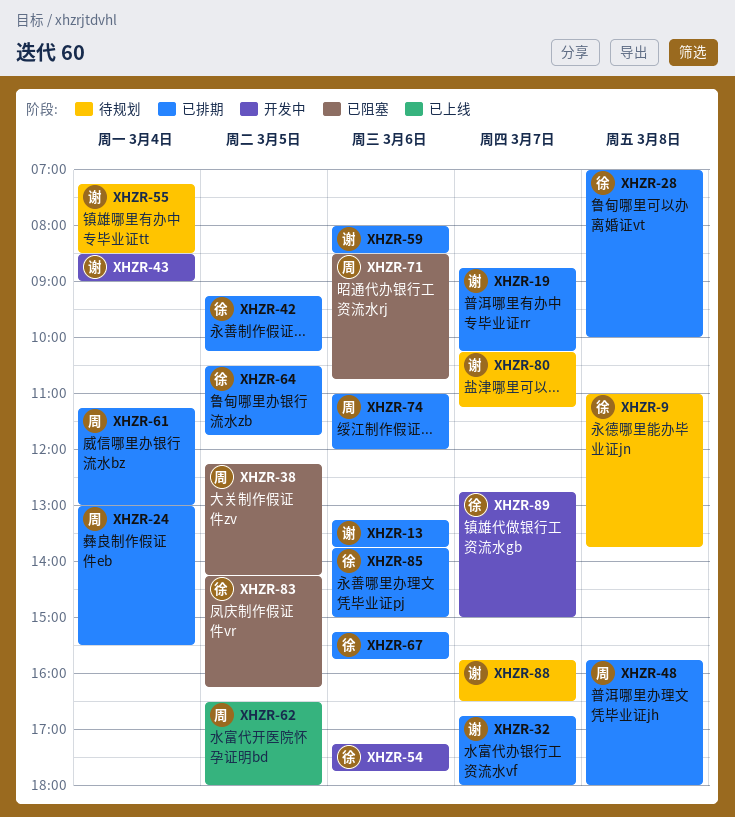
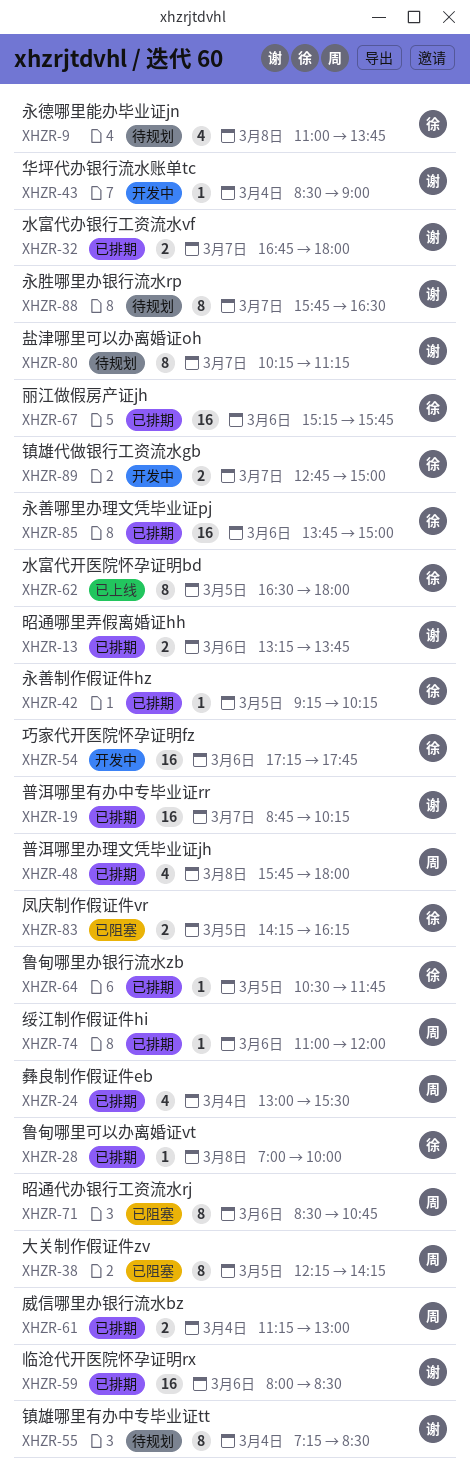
XHZR-62, owner: 周 -> 徐

